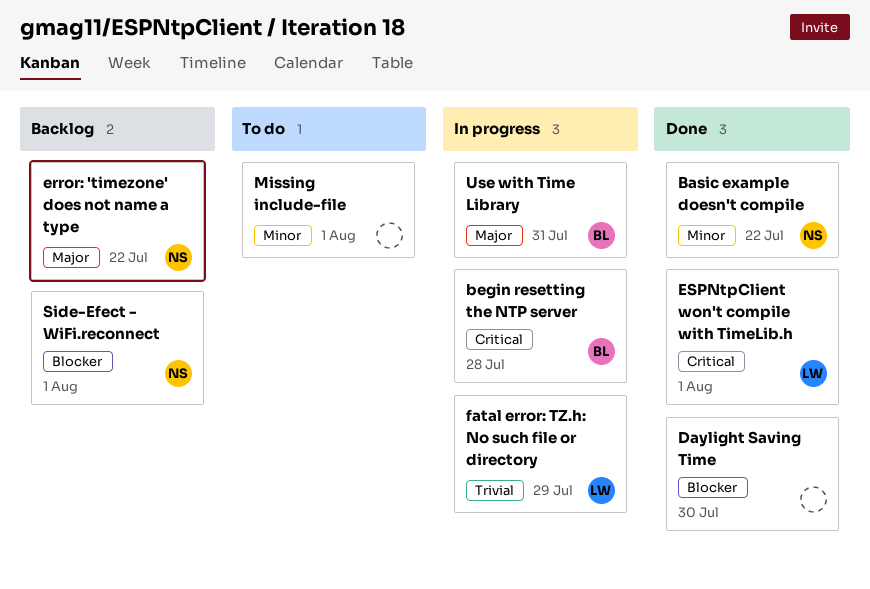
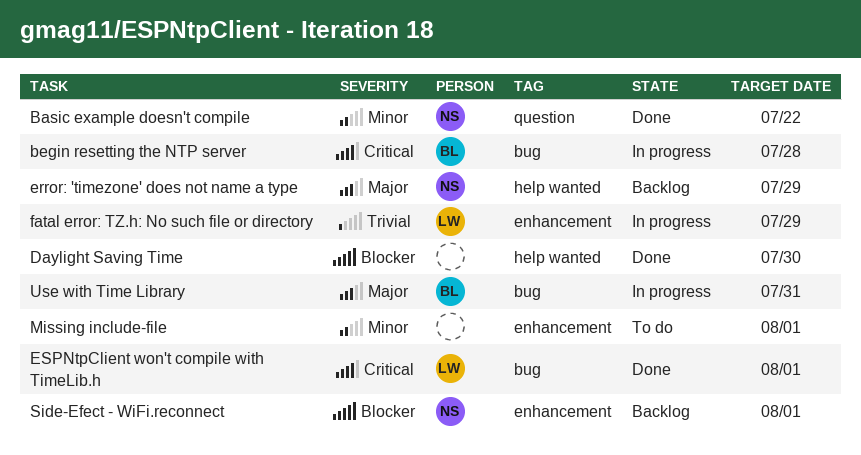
error: 'timezone' does not name a type, due: Jul 22 -> Jul 29

